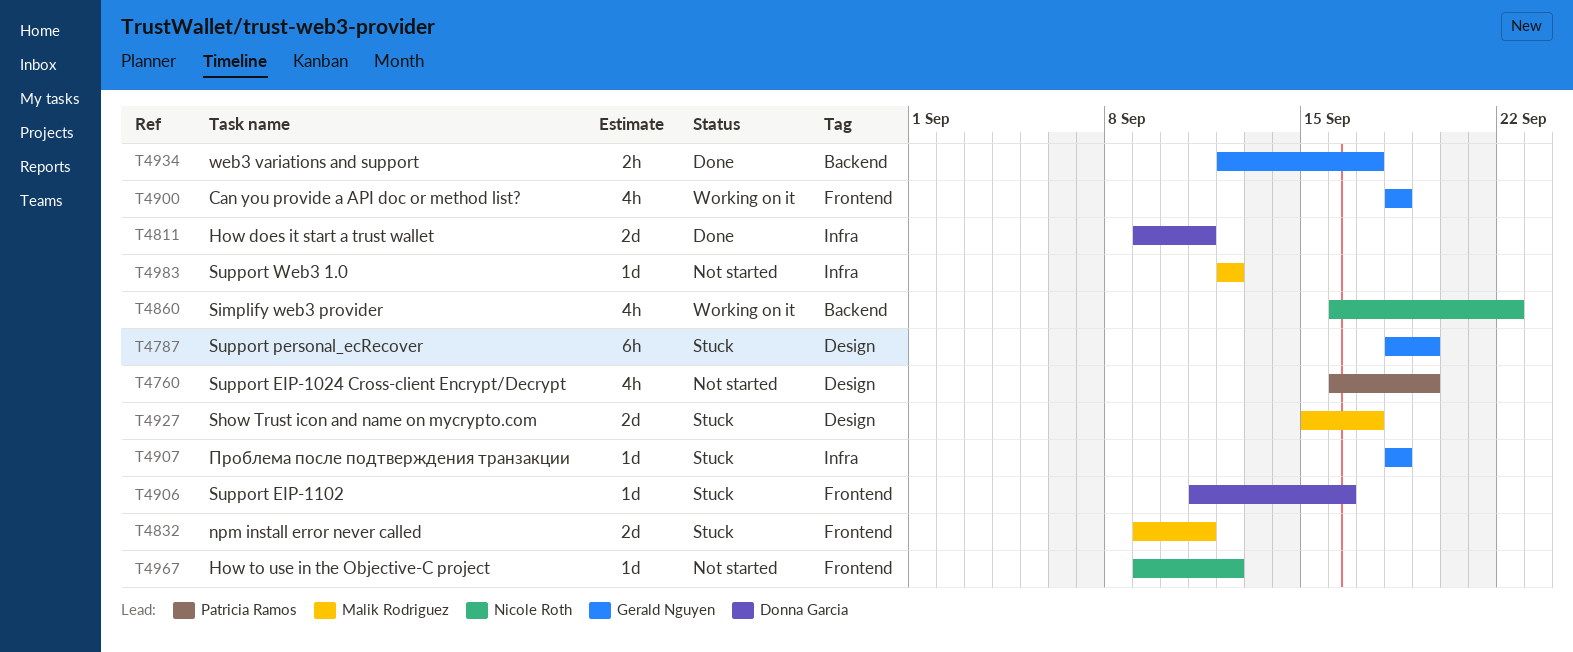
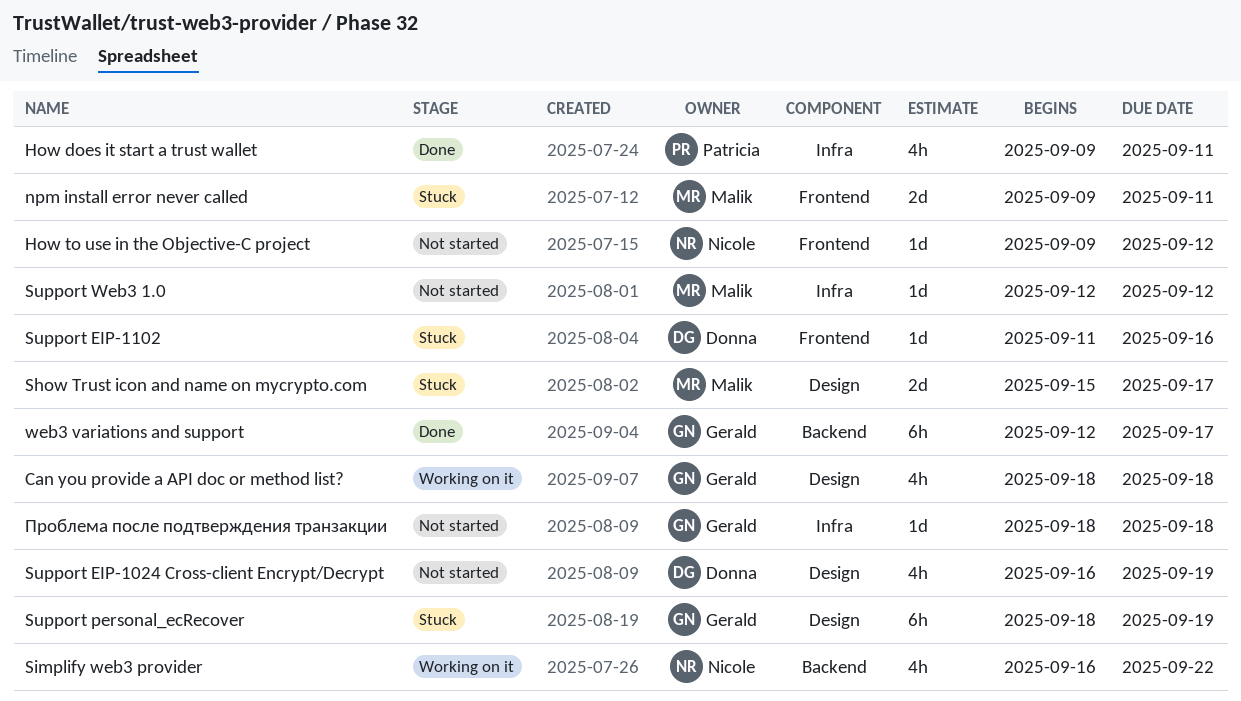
Can you provide a API doc or method list?, label: Frontend -> Design
How does it start a trust wallet, owner: Donna Garcia -> Patricia Ramos
How does it start a trust wallet, estimate: 2d -> 4h
Support EIP-1024 Cross-client Encrypt/Decrypt, owner: Patricia Ramos -> Donna Garcia
web3 variations and support, estimate: 2h -> 6h
Проблема после подтверждения транзакции, status: Stuck -> Not started

